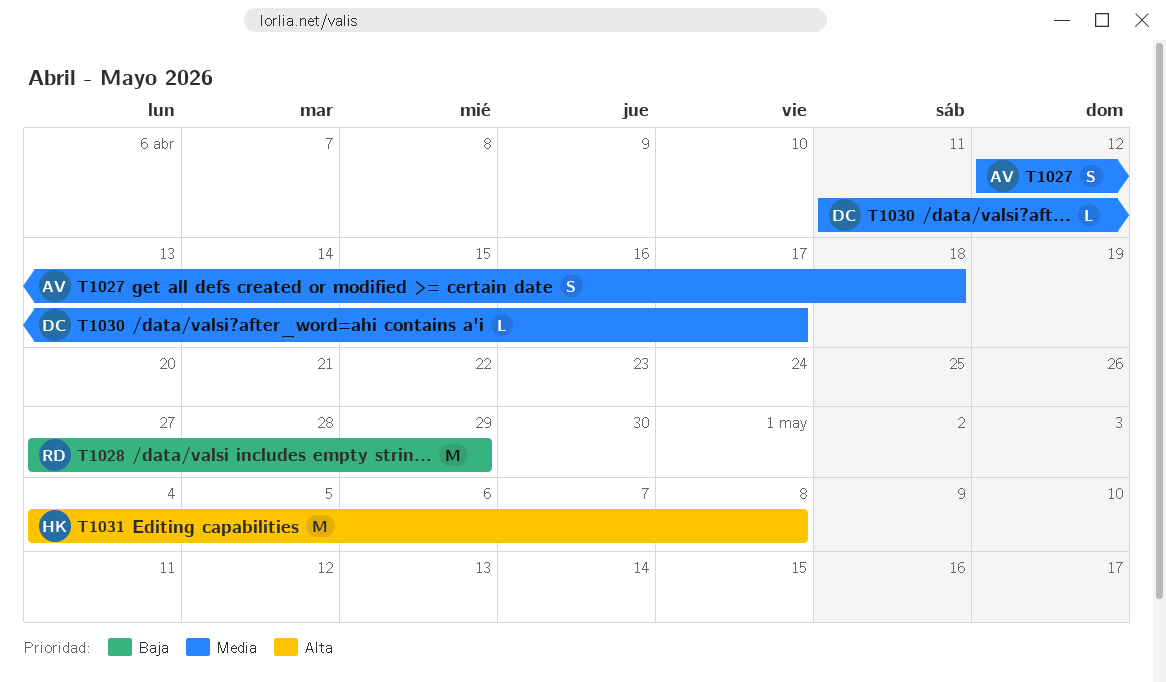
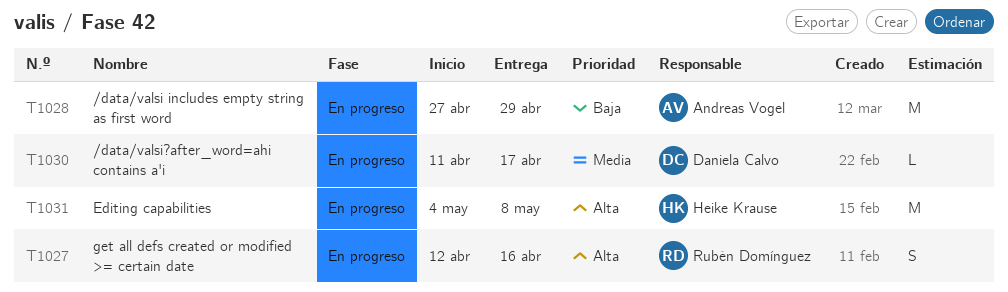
T1027, owner: Andreas Vogel -> Rubén Domínguez
T1027, priority: Media -> Alta
T1027, due: Apr 18 -> Apr 16
T1028, owner: Rubén Domínguez -> Andreas Vogel

